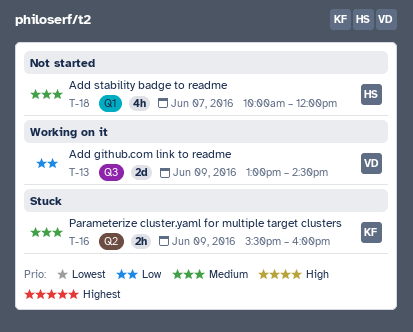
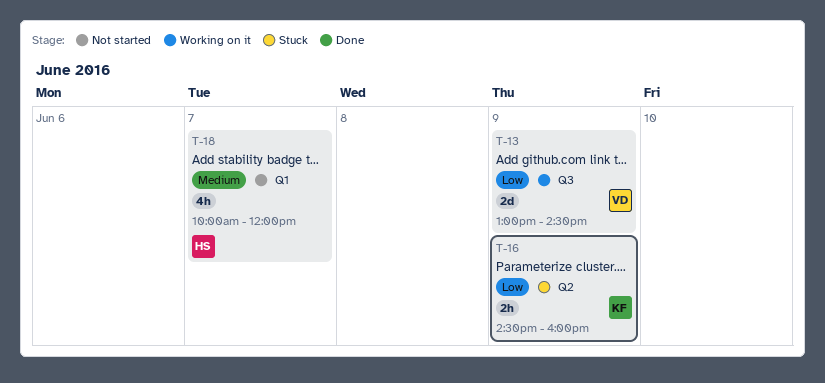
T-16, priority: Medium -> Low
T-16, begins: 15:30 -> 14:30

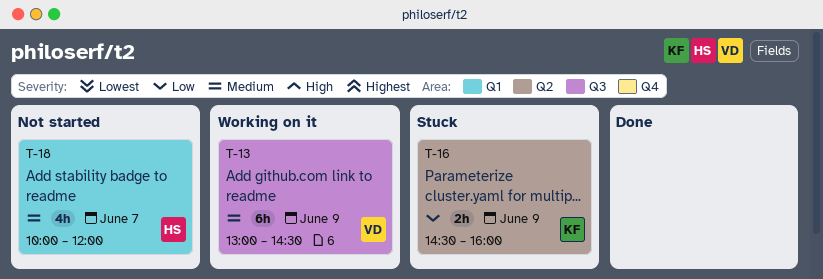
T-13, priority: Low -> Medium
T-13, estimate: 2d -> 6h

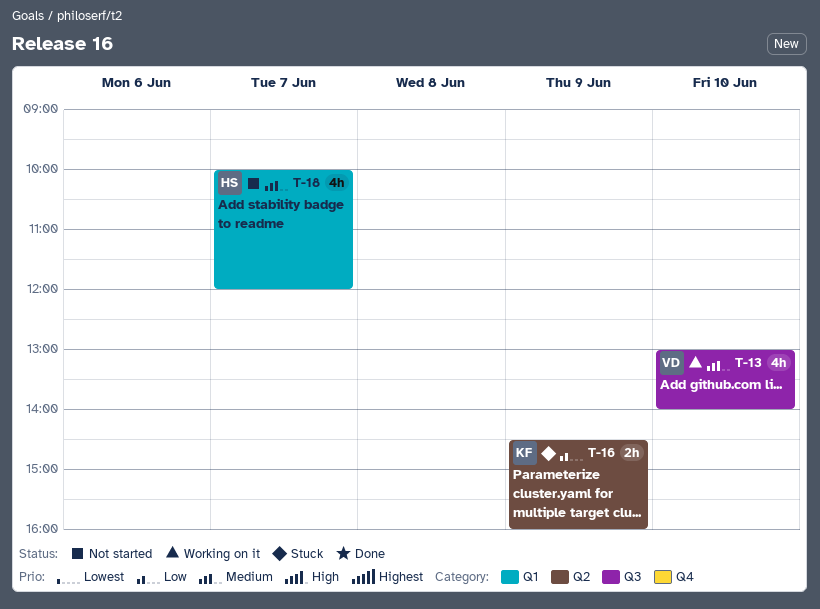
T-13, estimate: 6h -> 4h
T-13, day: Jun 9 -> Jun 10
T-13, ends: 14:30 -> 14:00

